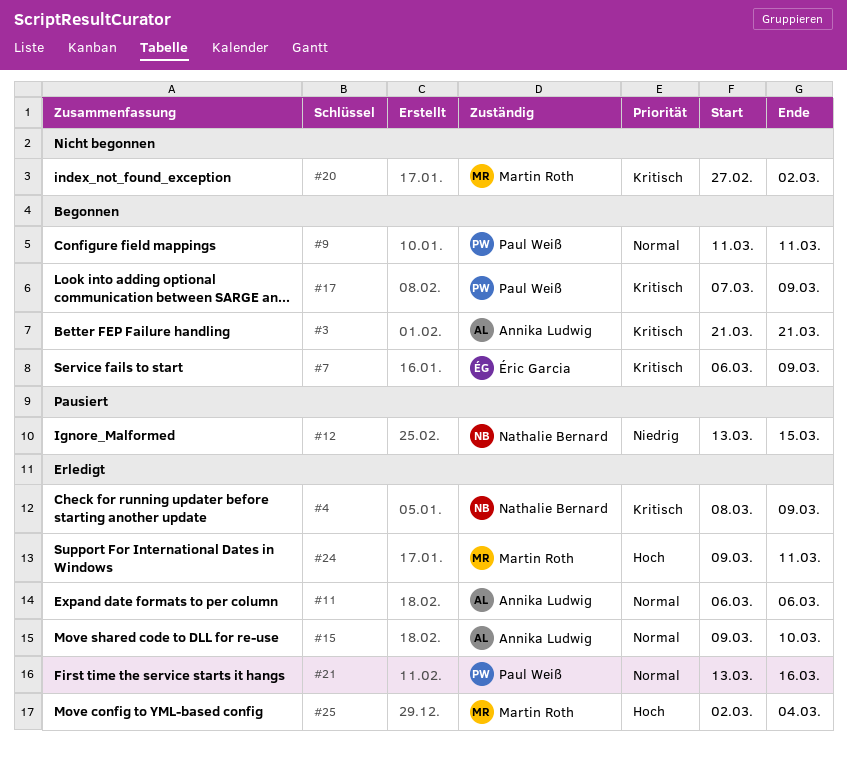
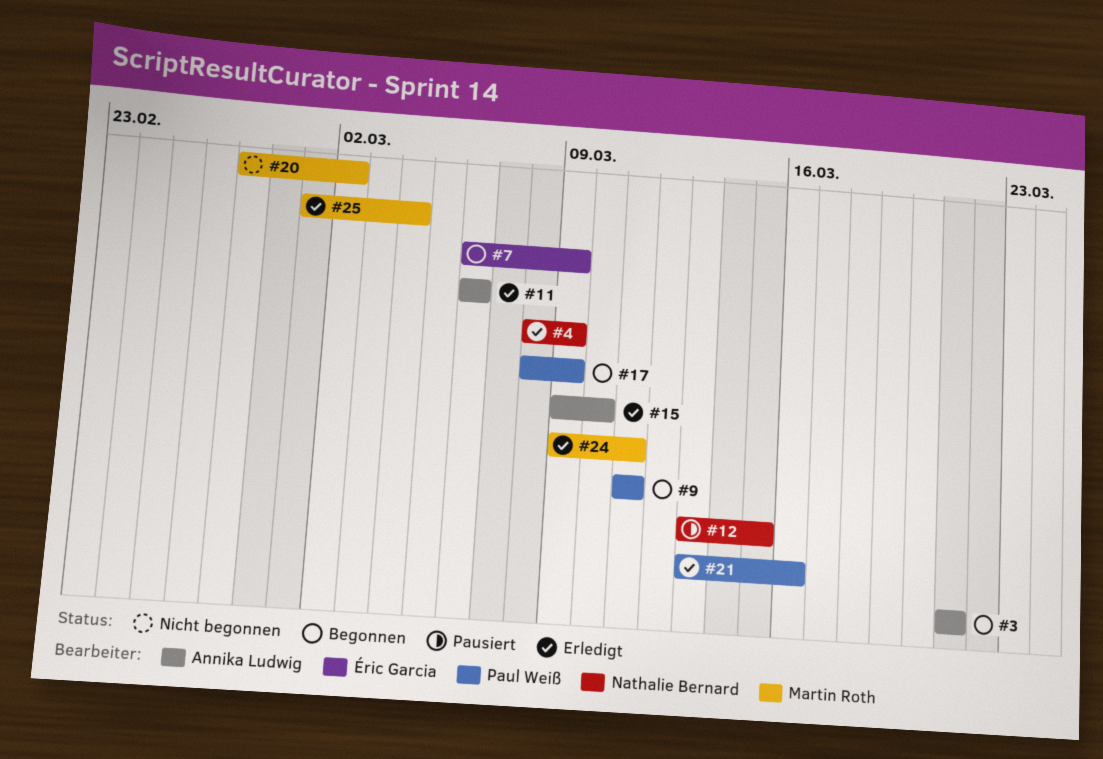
#17, start: Mar 7 -> Mar 8
#25, start: Mar 2 -> Mar 1

